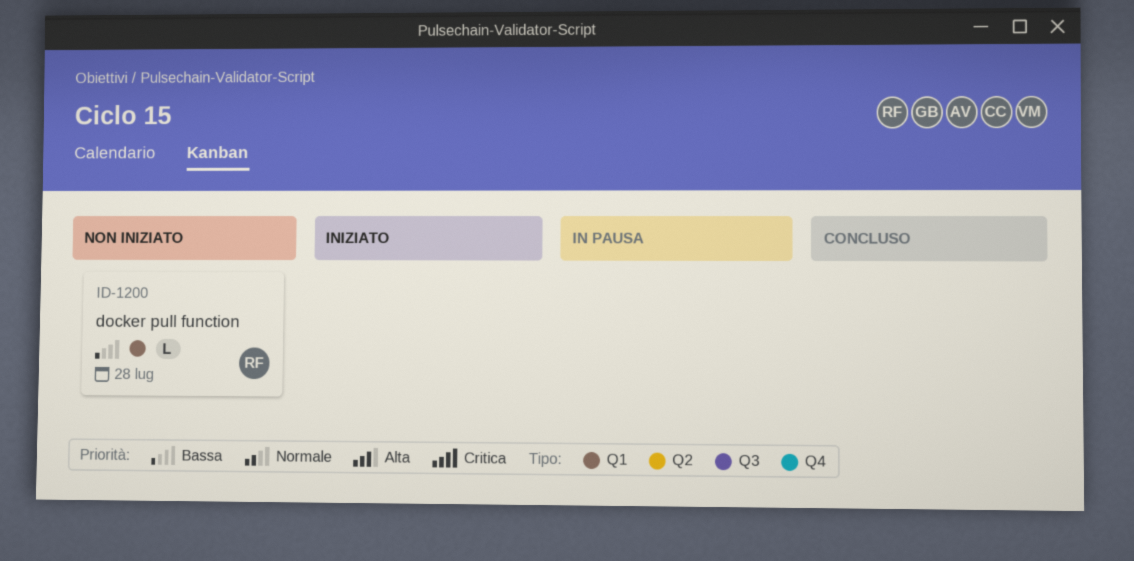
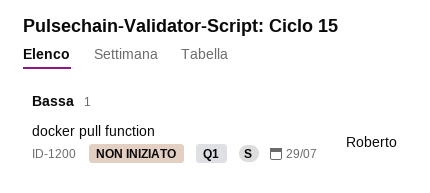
ID-1200, estimate: L -> S
ID-1200, due: Jul 28 -> Jul 29

